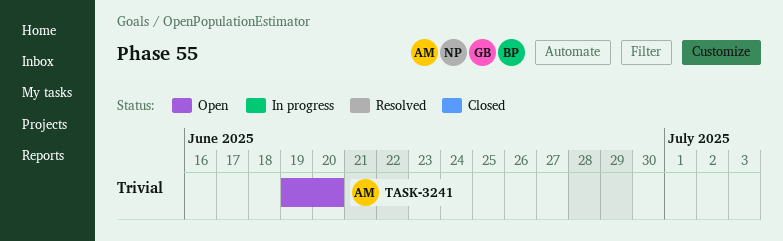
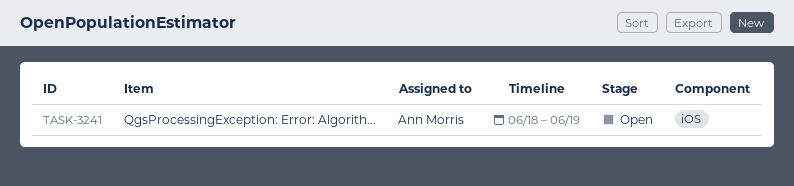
TASK-3241, start: Jun 19 -> Jun 18
TASK-3241, due: Jun 20 -> Jun 19

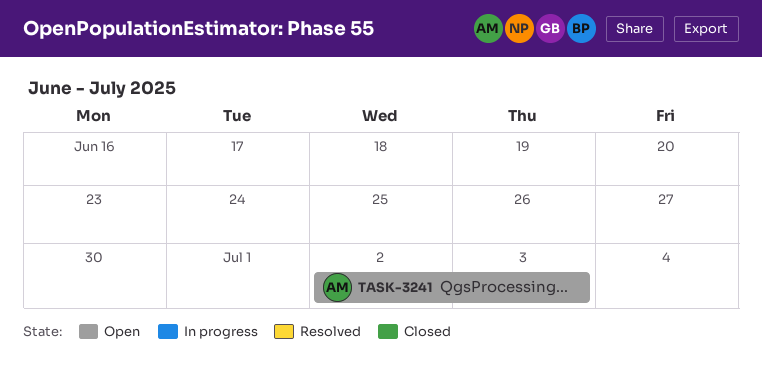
TASK-3241, start: Jun 18 -> Jul 2
TASK-3241, due: Jun 19 -> Jul 3

